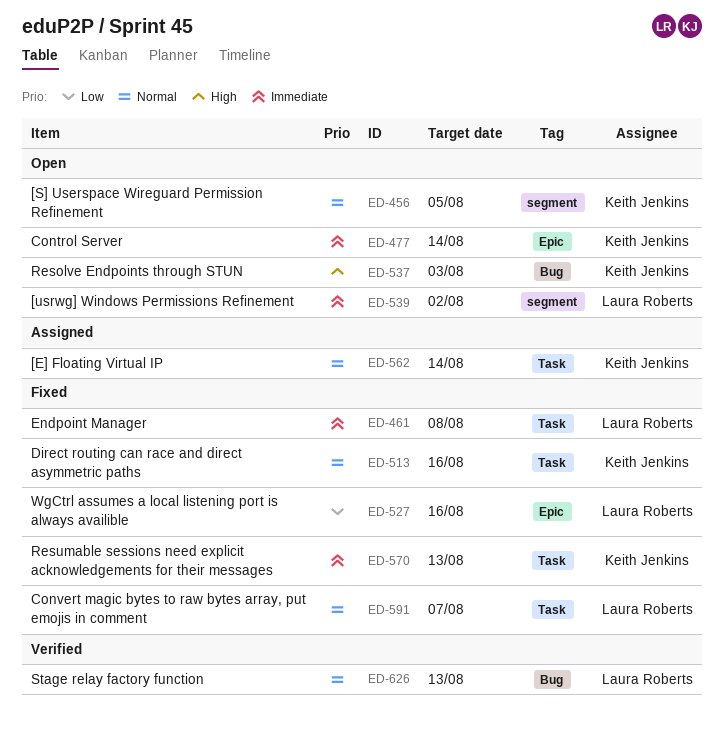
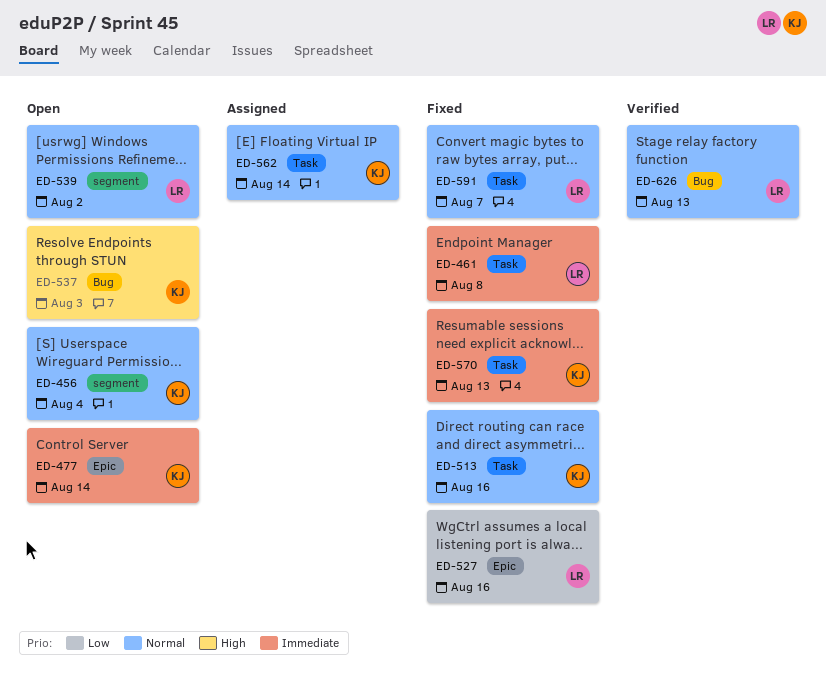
ED-456, due: Aug 5 -> Aug 4
ED-539, priority: Immediate -> Normal

